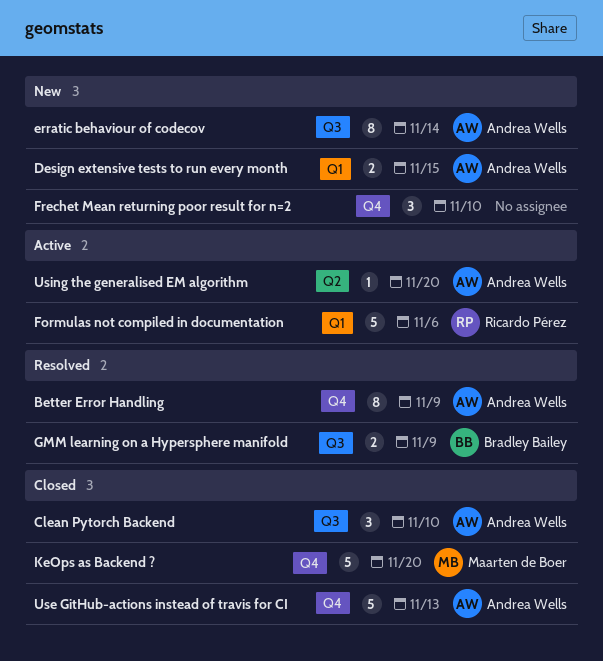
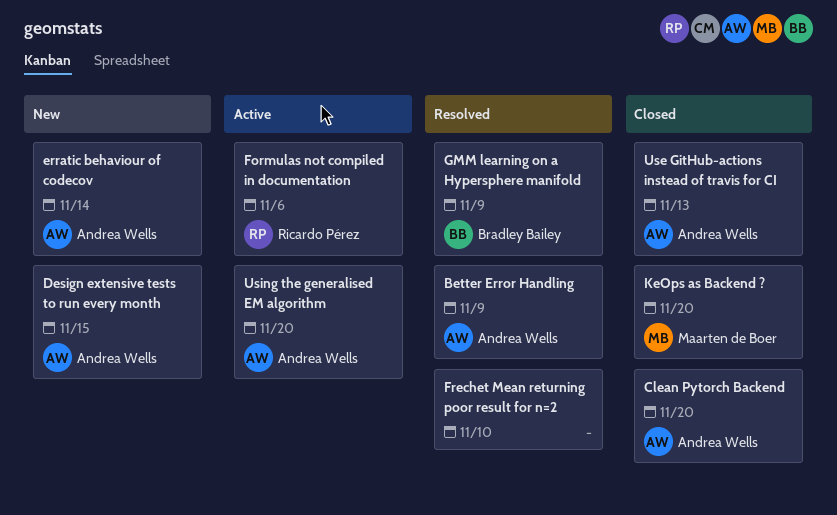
Clean Pytorch Backend, due: Nov 10 -> Nov 20
Frechet Mean returning poor result for n=2, status: New -> Resolved

